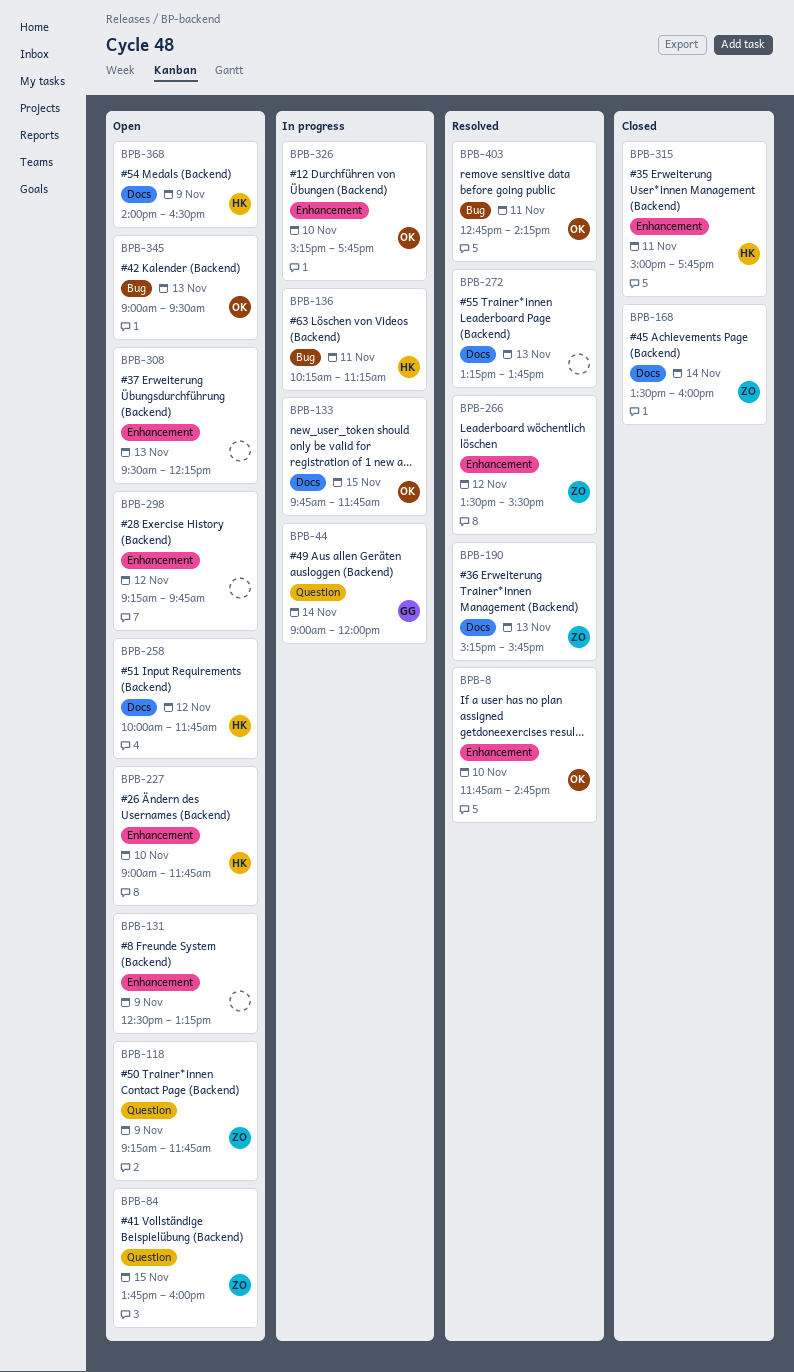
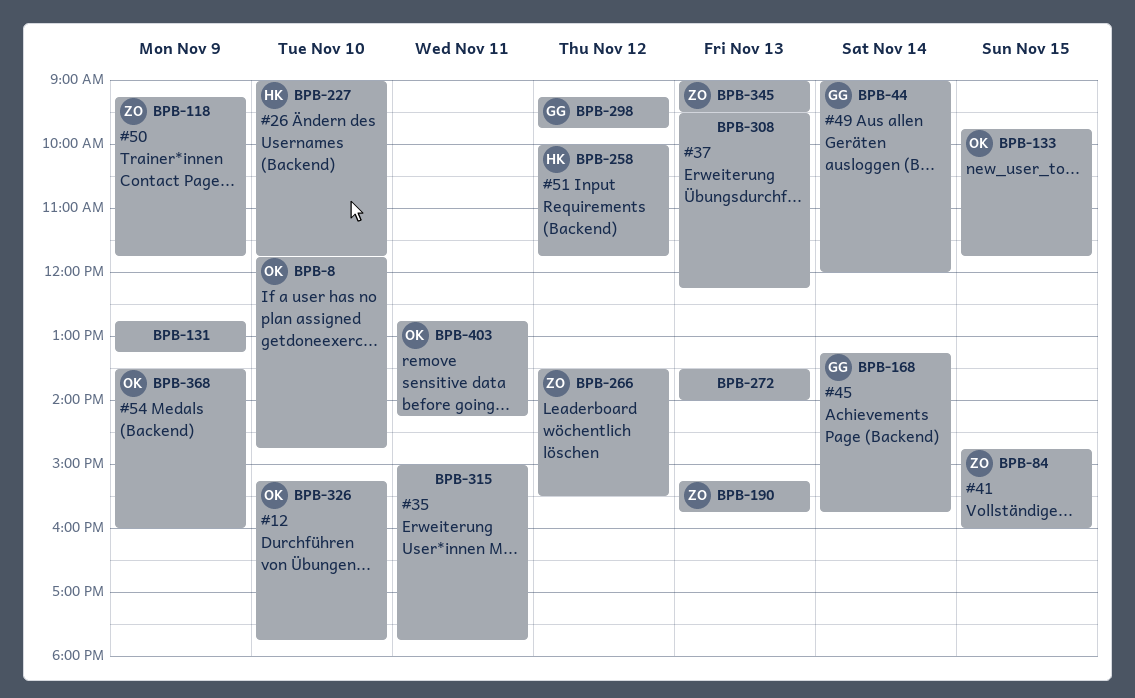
BPB-84, begins: 13:45 -> 14:45
BPB-131, begins: 12:30 -> 12:45
BPB-136: present -> none
BPB-168, owner: ZO -> GG
BPB-168, begins: 13:30 -> 13:15
BPB-168, ends: 16:00 -> 15:45
BPB-272, begins: 13:15 -> 13:30
BPB-272, ends: 13:45 -> 14:00
BPB-298, owner: none -> GG
BPB-315, owner: HK -> none
BPB-345, owner: OK -> ZO
BPB-368, owner: HK -> OK
BPB-368, begins: 14:00 -> 13:30
BPB-368, ends: 16:30 -> 16:00

